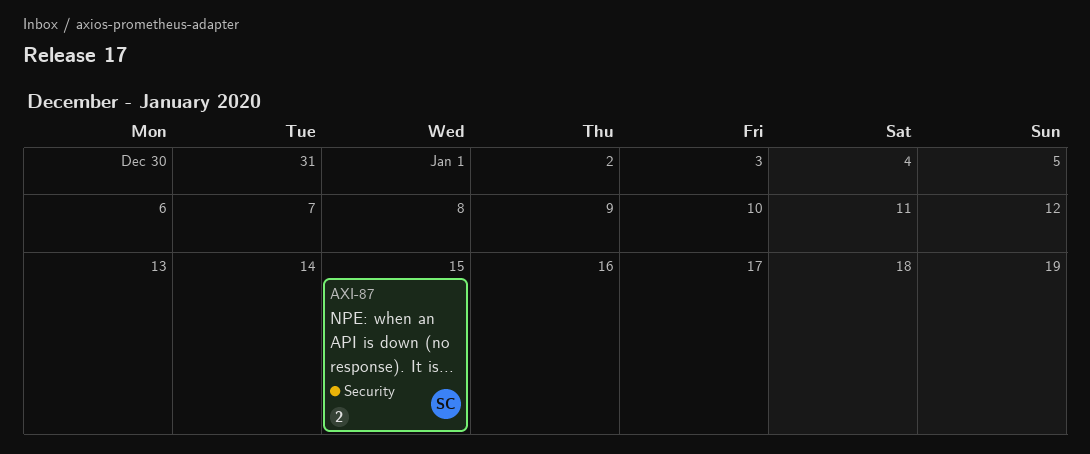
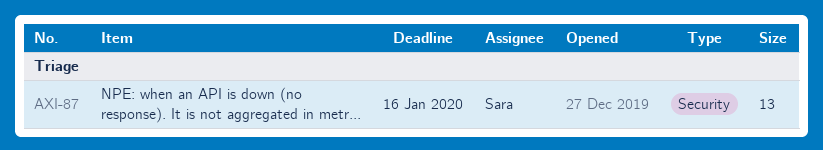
AXI-87, estimate: 2 -> 13
AXI-87, due: Jan 15 -> Jan 16

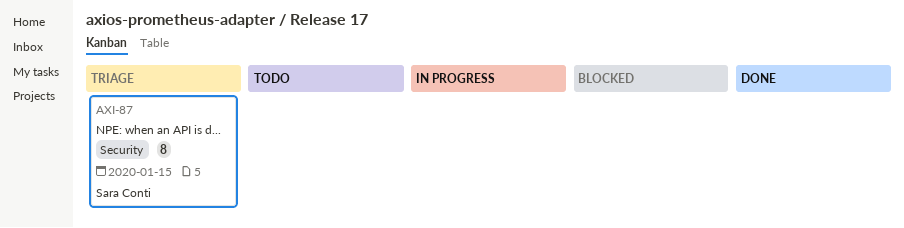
AXI-87, estimate: 13 -> 8
AXI-87, due: Jan 16 -> Jan 15

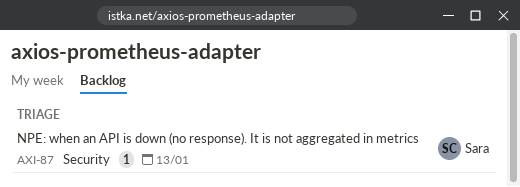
AXI-87, estimate: 8 -> 1
AXI-87, due: Jan 15 -> Jan 13

